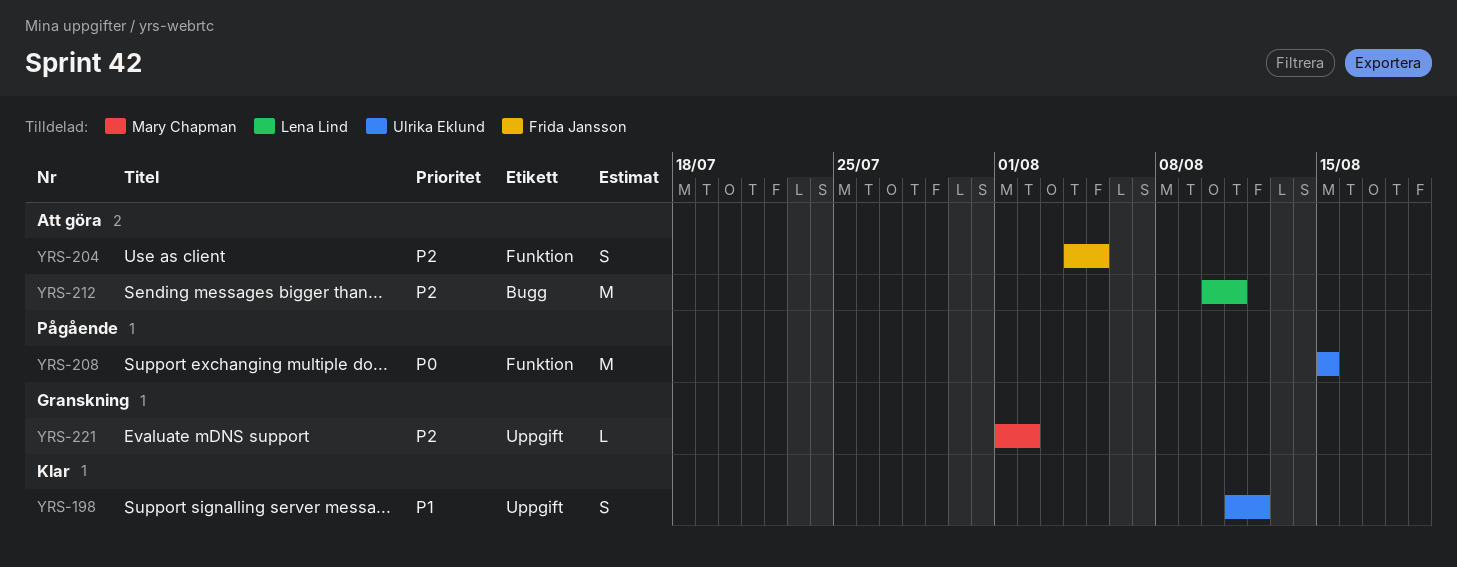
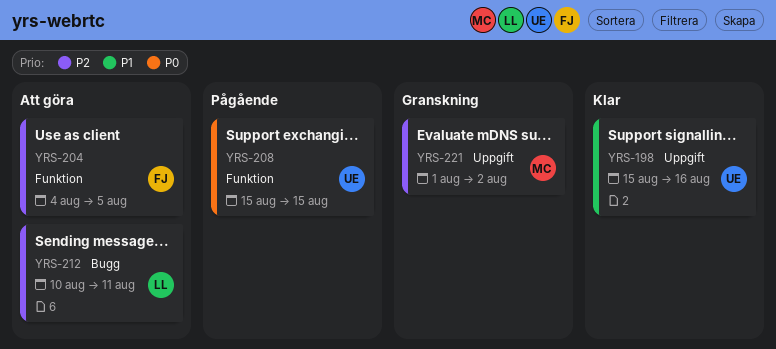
YRS-198, start: Aug 11 -> Aug 15
YRS-198, due: Aug 12 -> Aug 16

